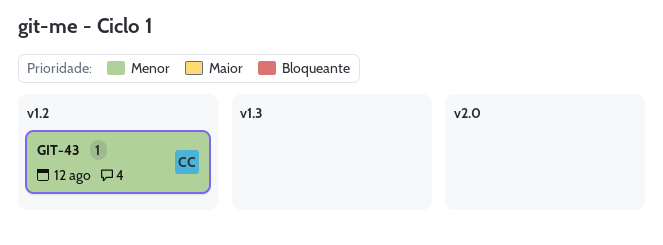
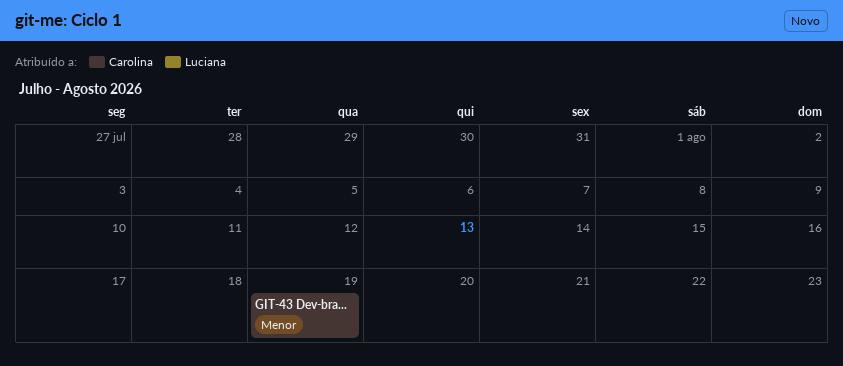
GIT-43, due: Aug 12 -> Aug 19

